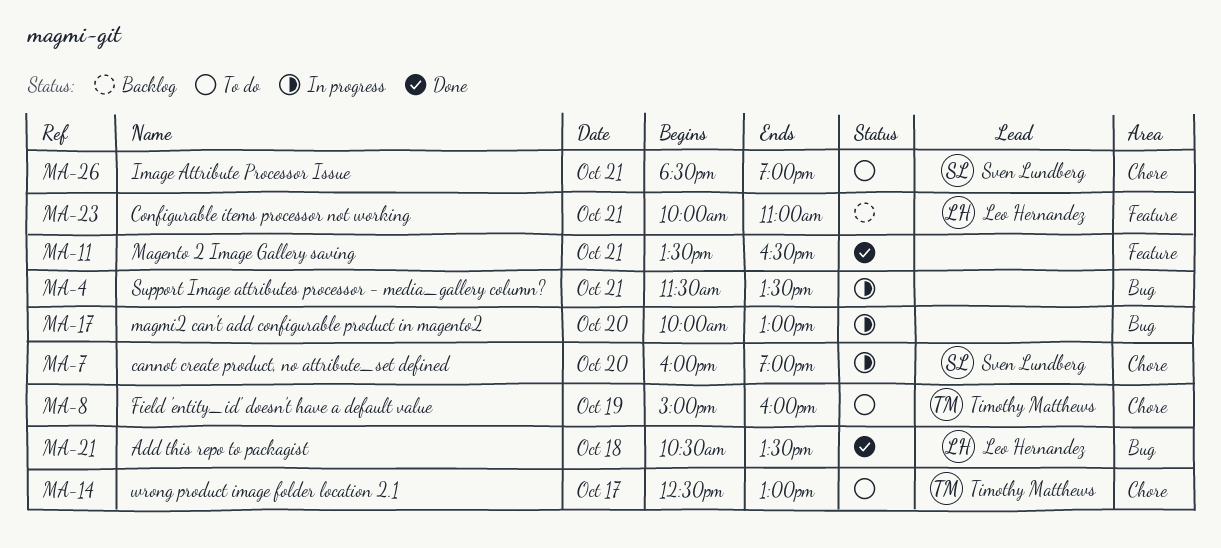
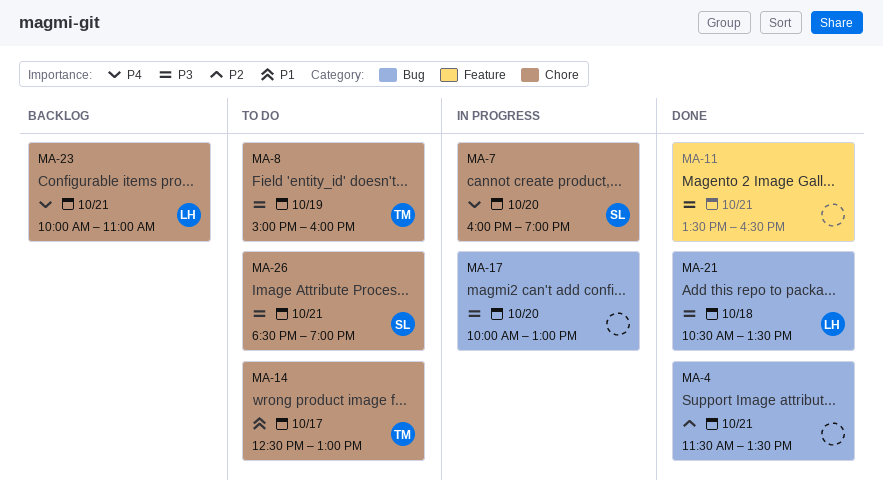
MA-4, status: In progress -> Done
MA-23, label: Feature -> Chore

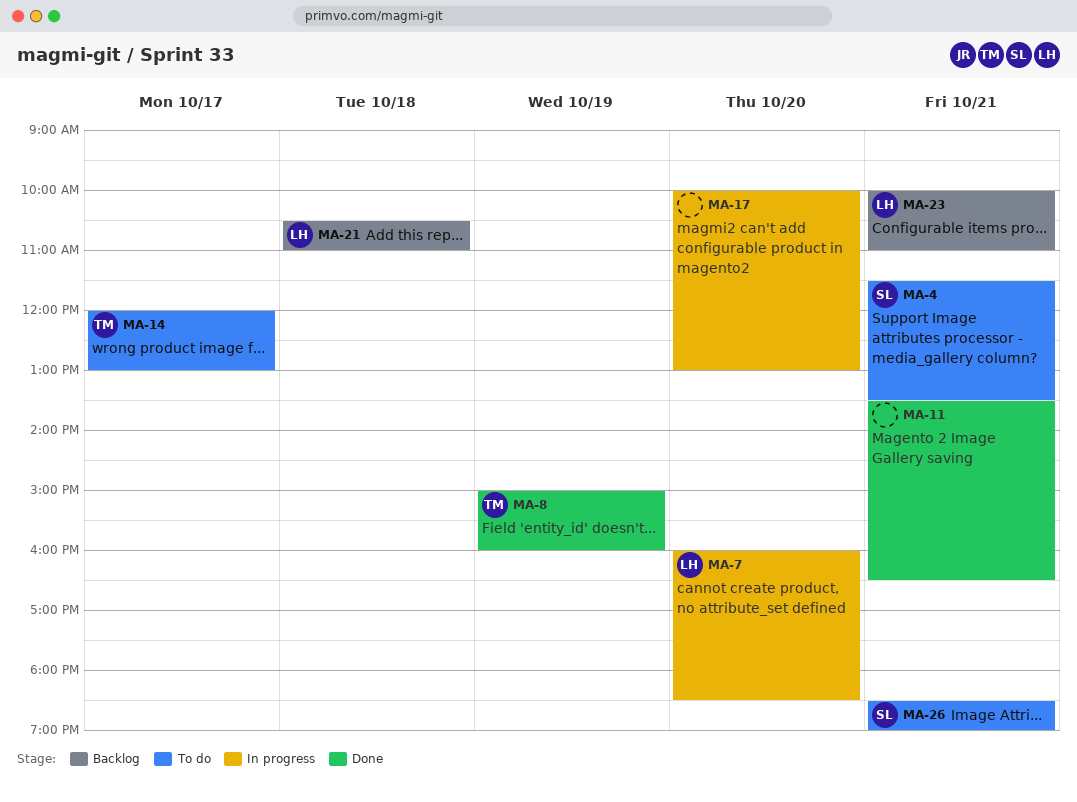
MA-4, status: Done -> To do
MA-4, owner: none -> SL
MA-7, owner: SL -> LH
MA-7, ends: 19:00 -> 18:30
MA-8, status: To do -> Done
MA-14, begins: 12:30 -> 12:00
MA-21, status: Done -> Backlog
MA-21, ends: 13:30 -> 11:00

